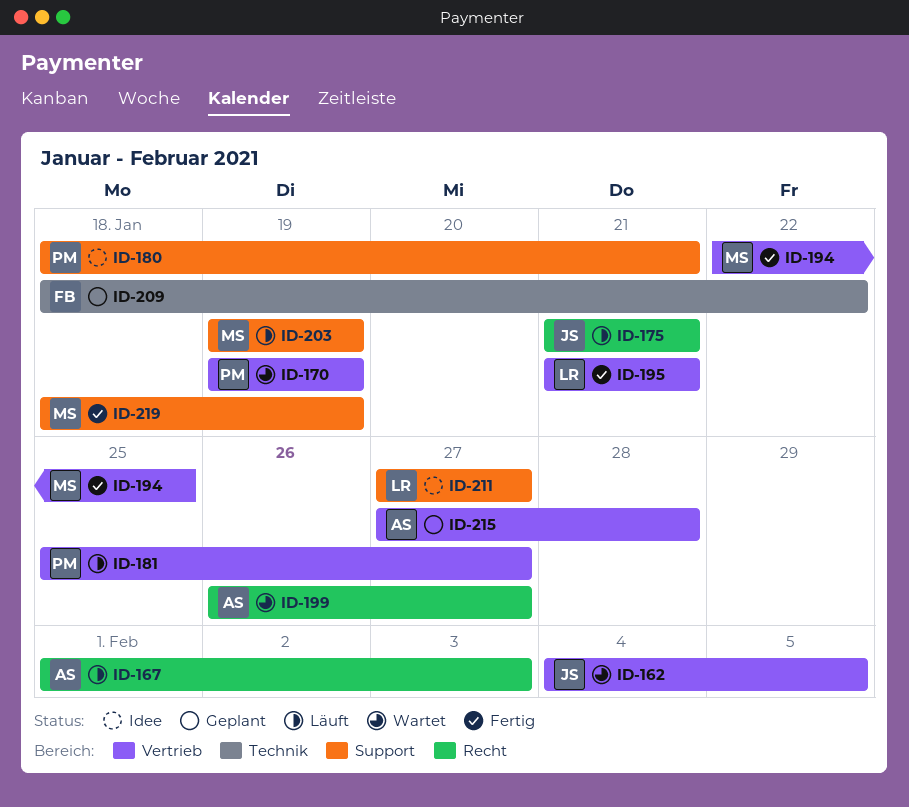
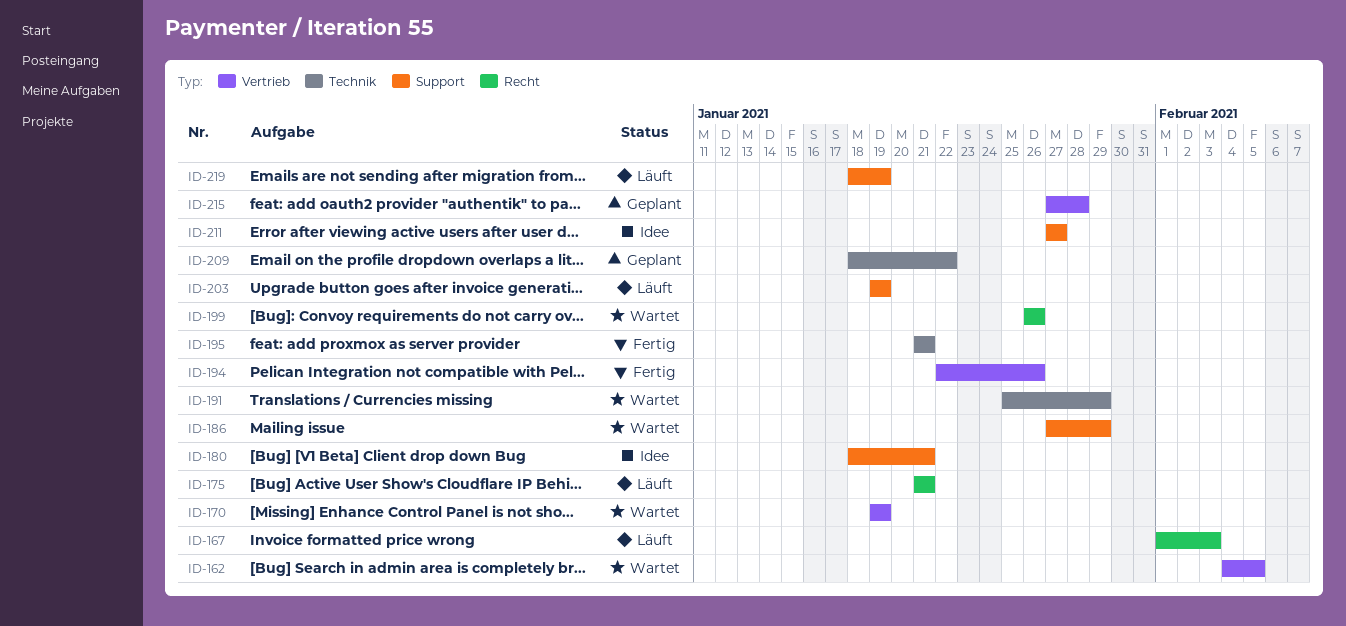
ID-181: present -> none
ID-186: none -> present
ID-191: none -> present
ID-194, due: Jan 25 -> Jan 26
ID-195, label: Vertrieb -> Technik
ID-199, due: Jan 27 -> Jan 26
ID-219, status: Fertig -> Läuft

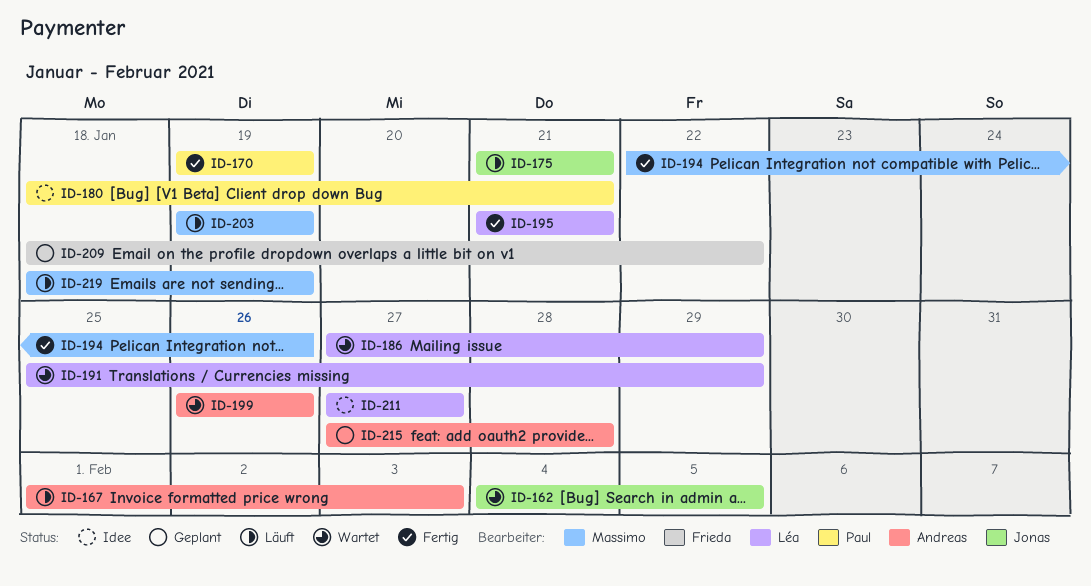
ID-170, status: Wartet -> Fertig

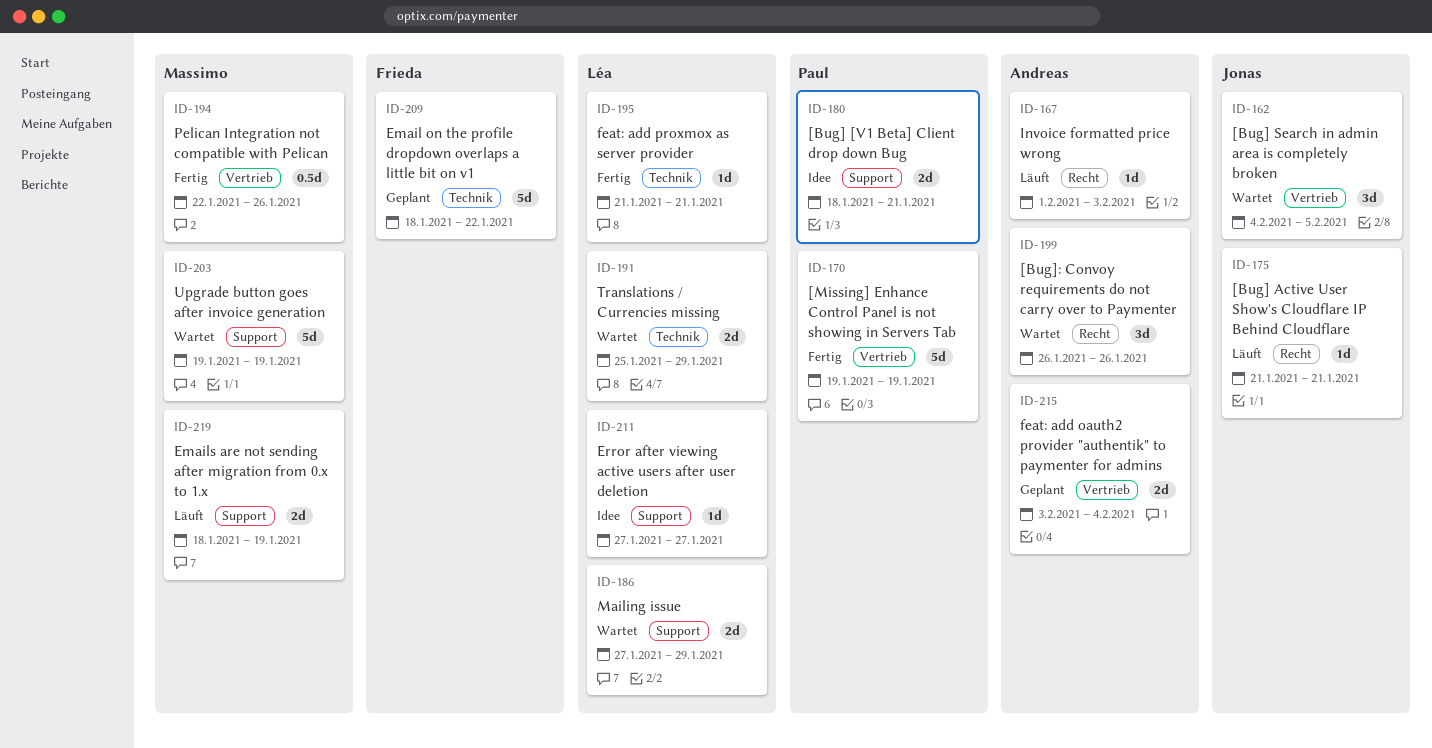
ID-203, status: Läuft -> Wartet
ID-215, start: Jan 27 -> Feb 3
ID-215, due: Jan 28 -> Feb 4

